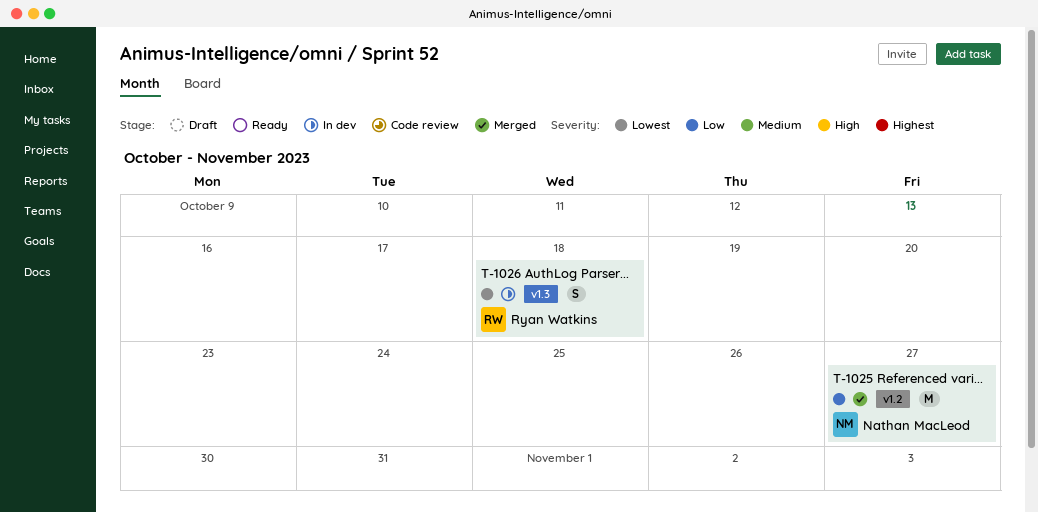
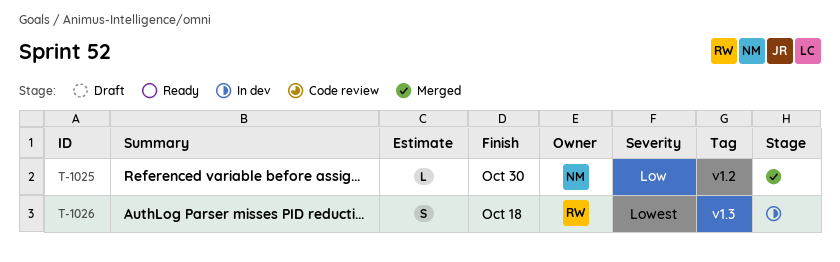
T-1025, estimate: M -> L
T-1025, due: Oct 27 -> Oct 30

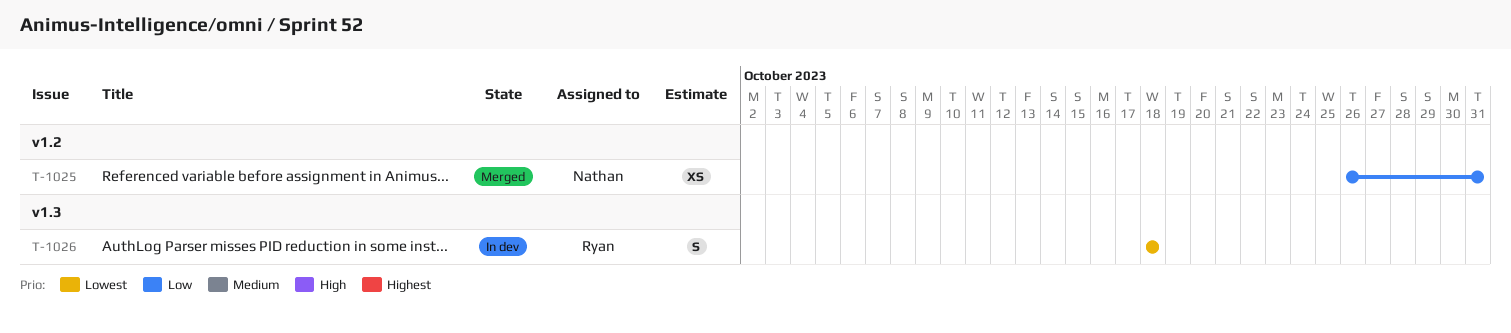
T-1025, estimate: L -> XS
T-1025, due: Oct 30 -> Oct 31

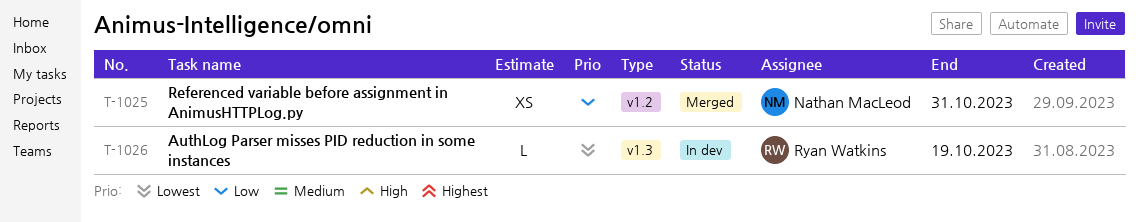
T-1026, estimate: S -> L
T-1026, due: Oct 18 -> Oct 19

